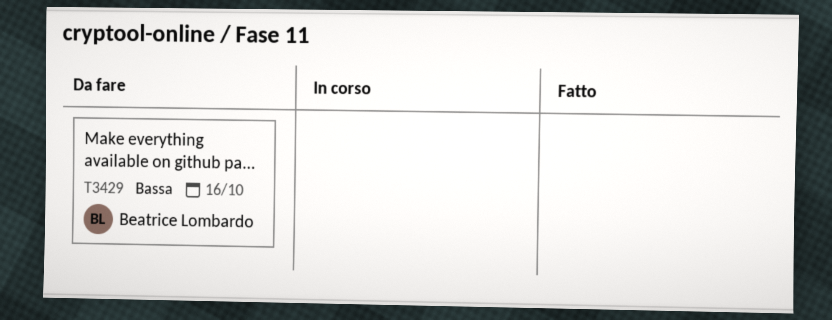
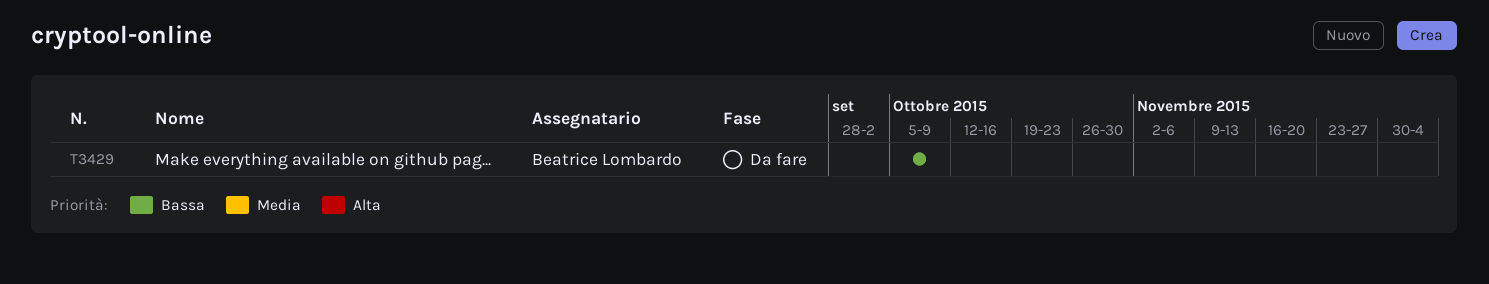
T3429, due: Oct 16 -> Oct 9

